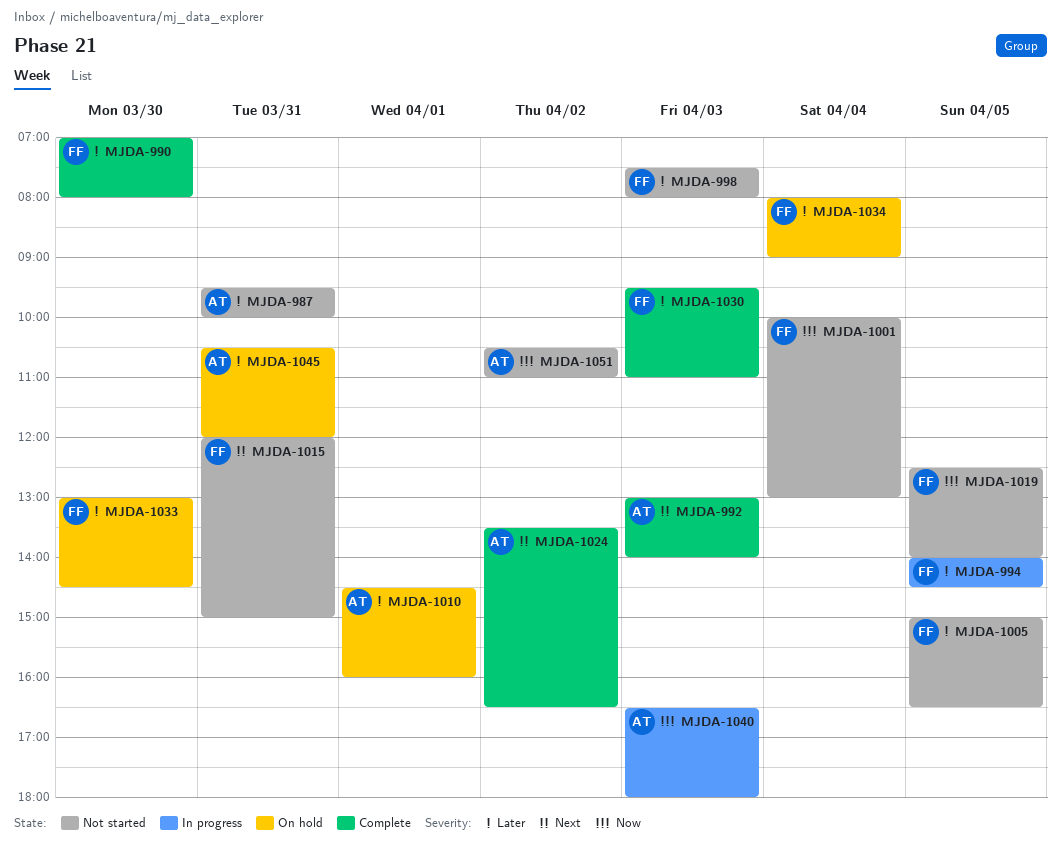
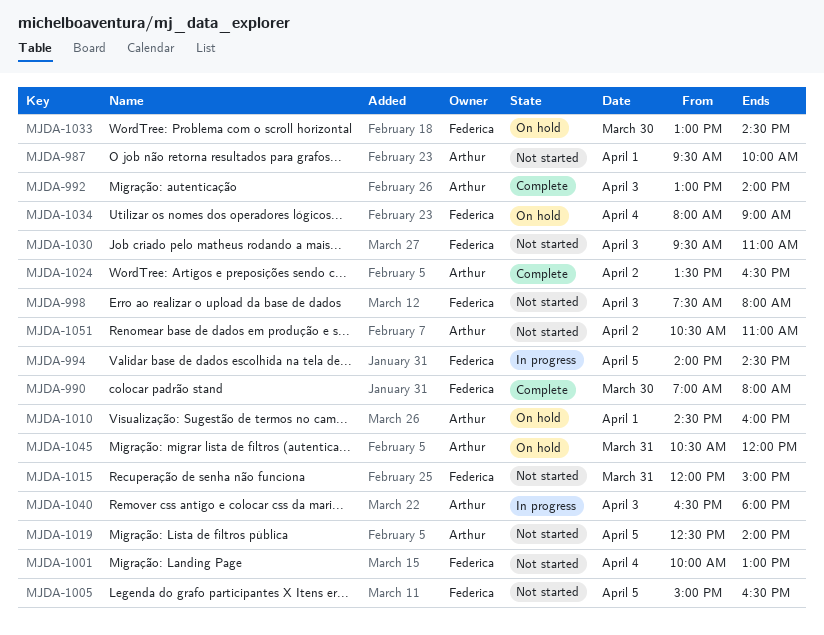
MJDA-987, day: Mar 31 -> Apr 1
MJDA-1019, owner: Federica -> Arthur
MJDA-1030, status: Complete -> Not started

